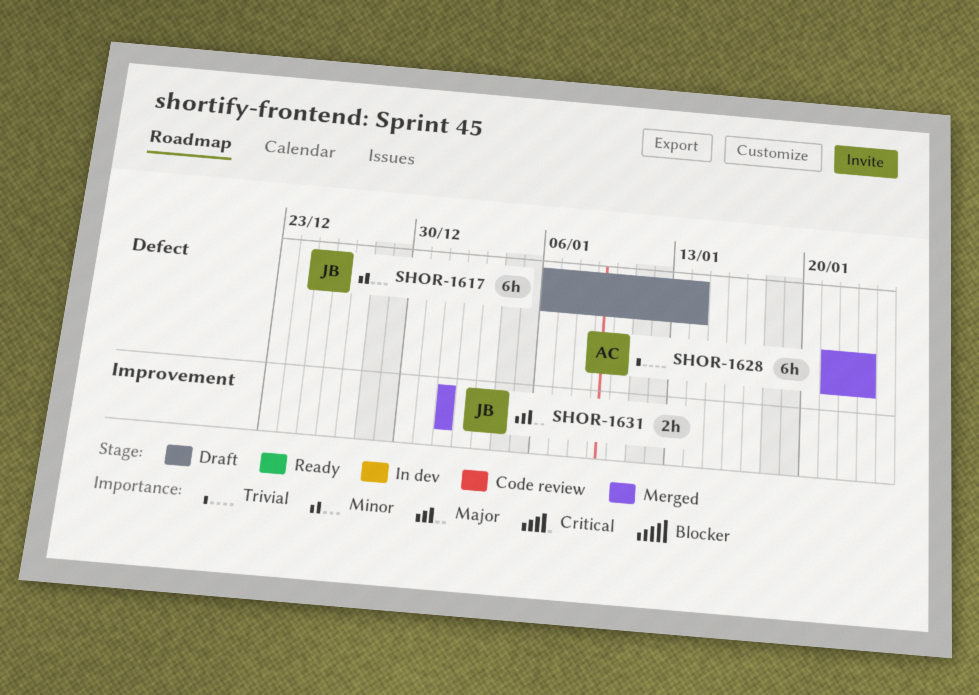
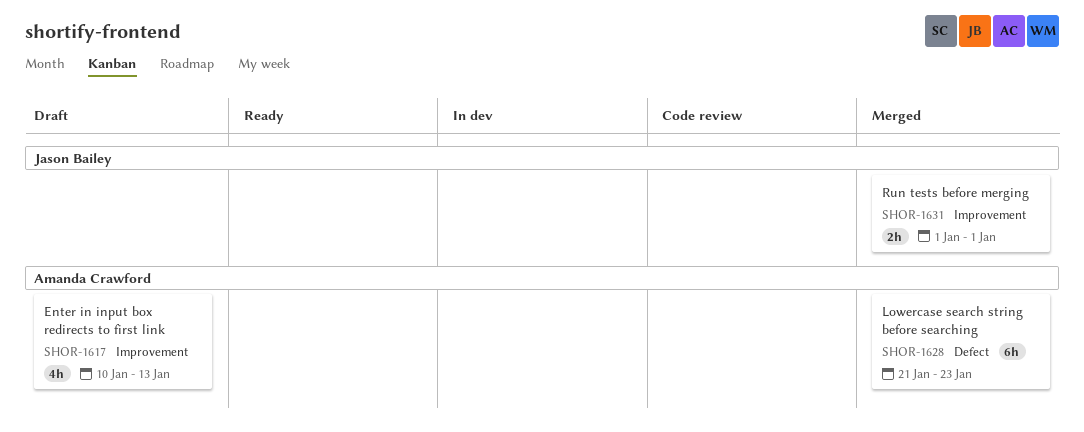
SHOR-1617, owner: Jason Bailey -> Amanda Crawford
SHOR-1617, label: Defect -> Improvement
SHOR-1617, estimate: 6h -> 4h
SHOR-1617, start: Jan 6 -> Jan 10
SHOR-1617, due: Jan 14 -> Jan 13

